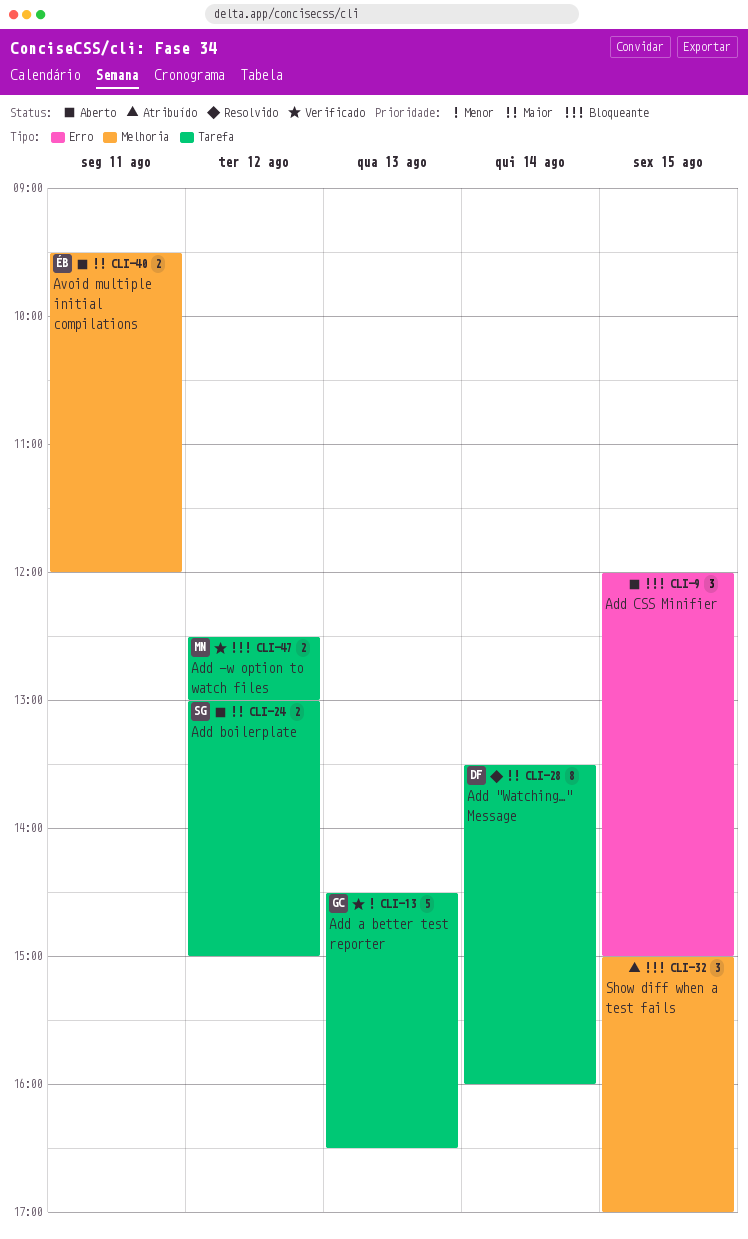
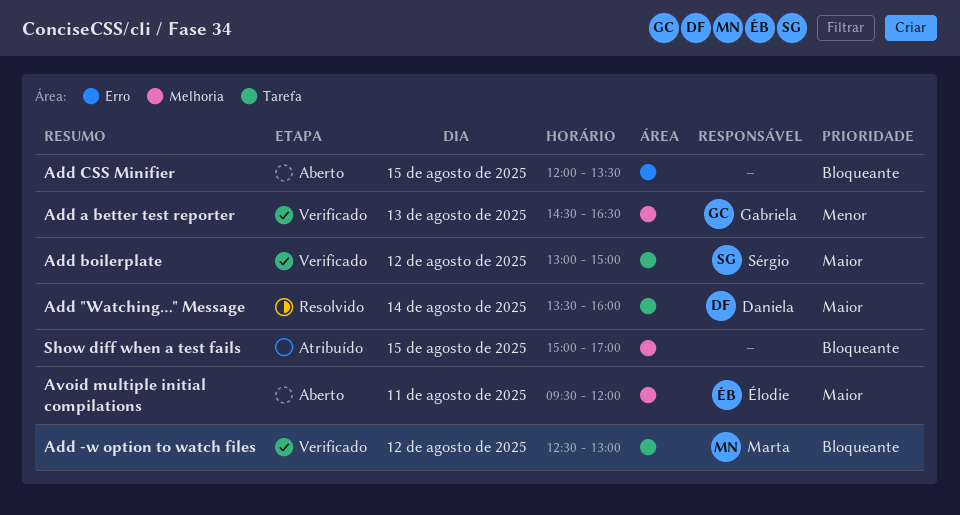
Add a better test reporter, label: Tarefa -> Melhoria
Add boilerplate, status: Aberto -> Verificado
Add CSS Minifier, ends: 15:00 -> 13:30

